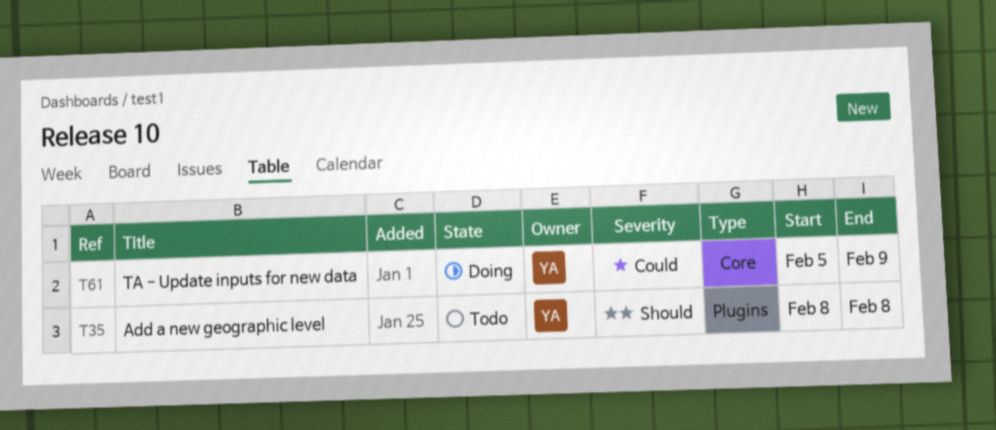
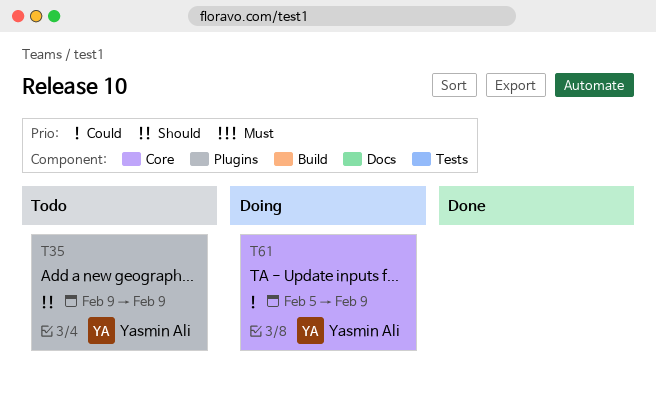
T35, start: Feb 8 -> Feb 9
T35, due: Feb 8 -> Feb 9

